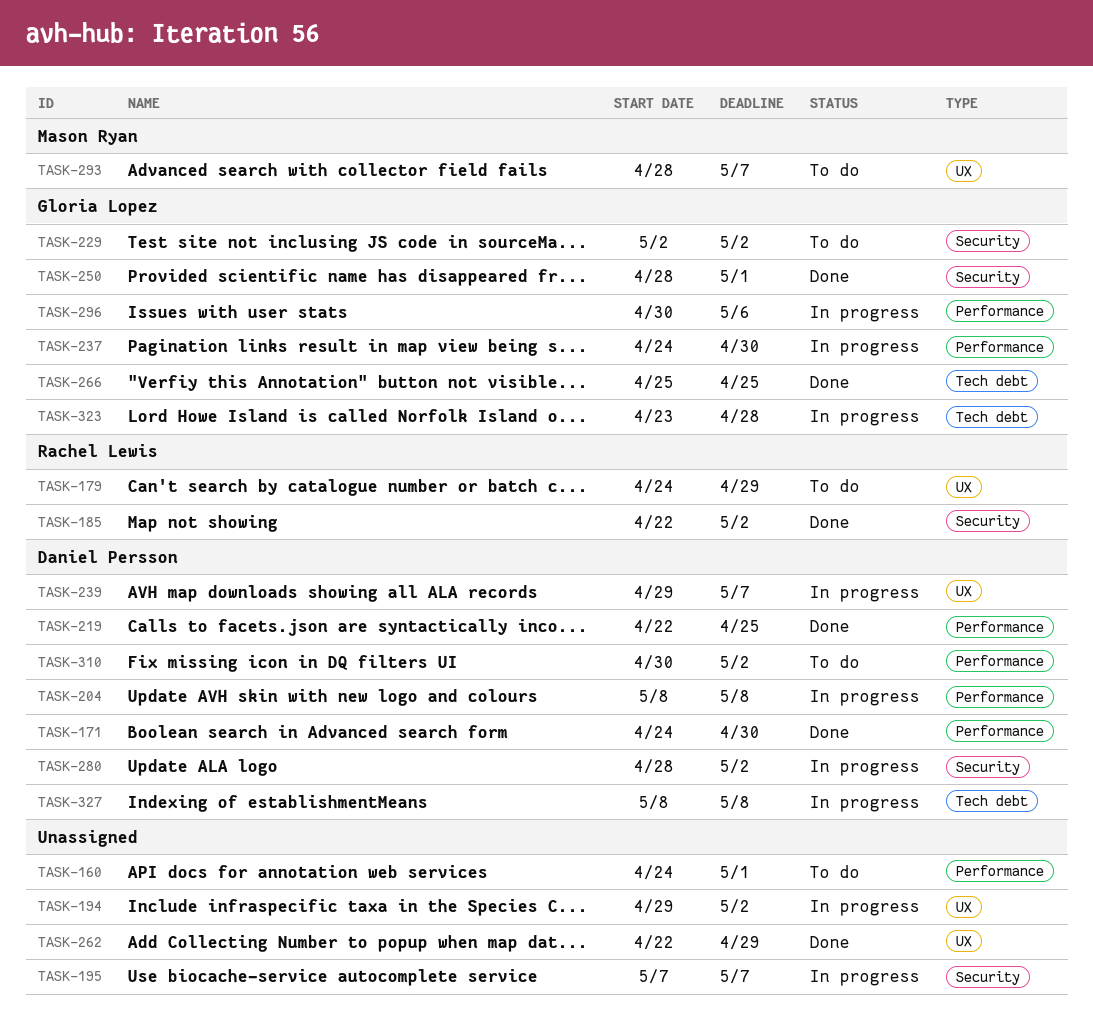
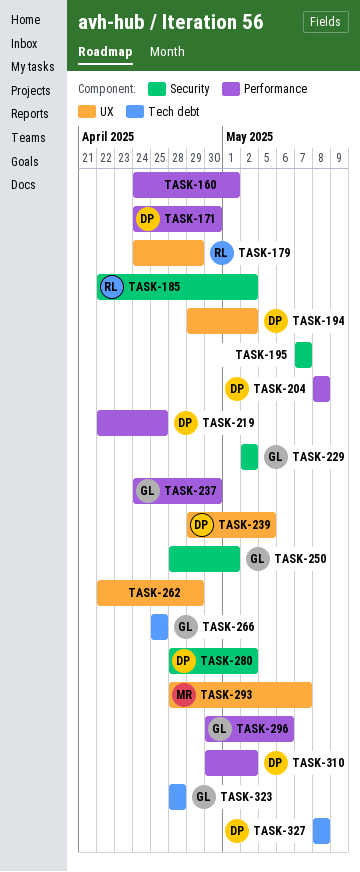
TASK-194, owner: none -> Daniel Persson
TASK-239, due: May 7 -> May 5
TASK-323, start: Apr 23 -> Apr 28

